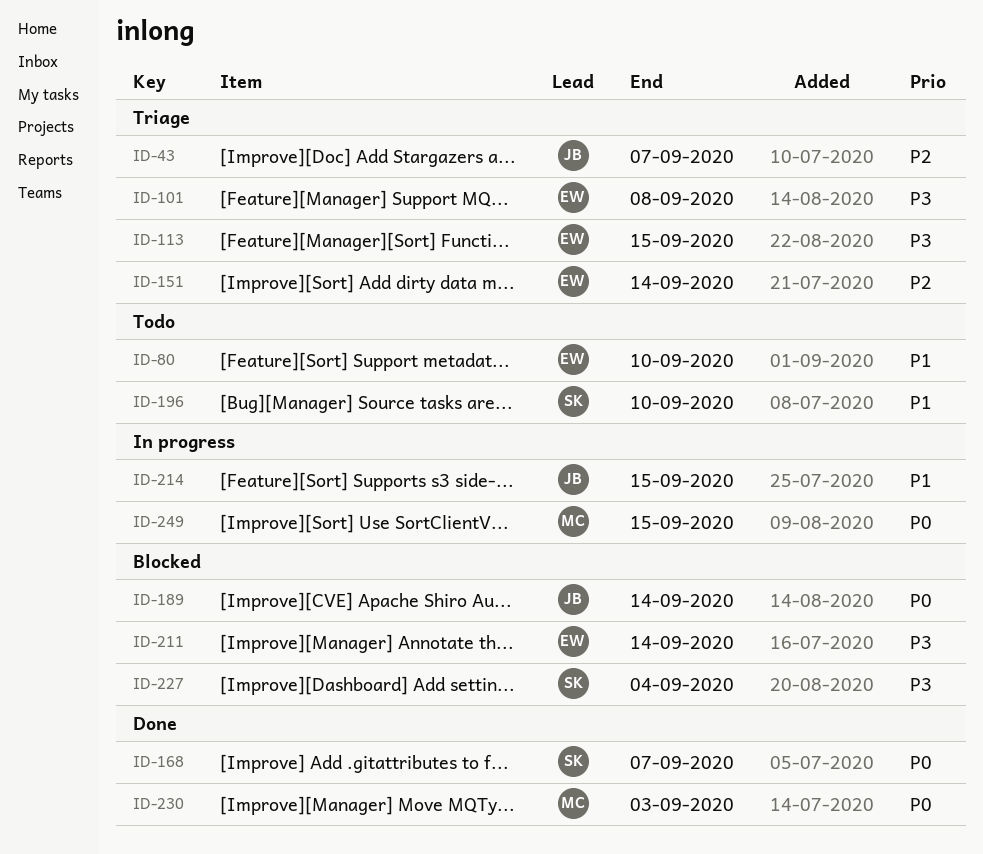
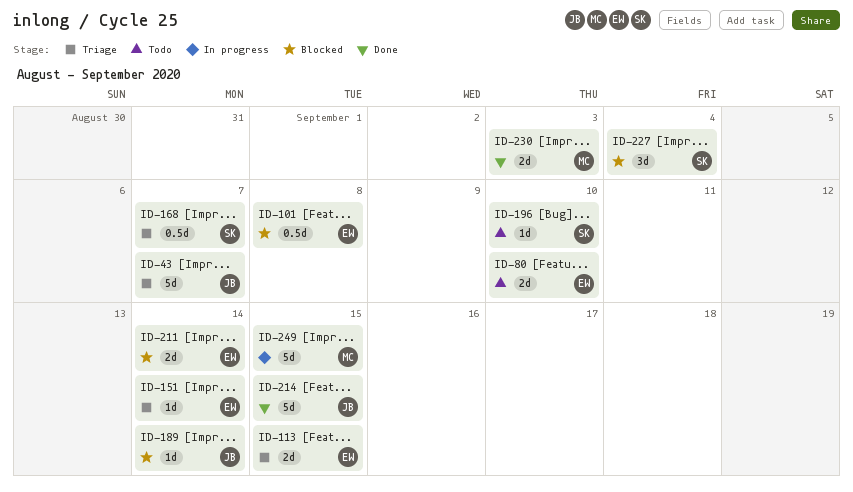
ID-101, status: Triage -> Blocked
ID-168, status: Done -> Triage
ID-214, status: In progress -> Done

